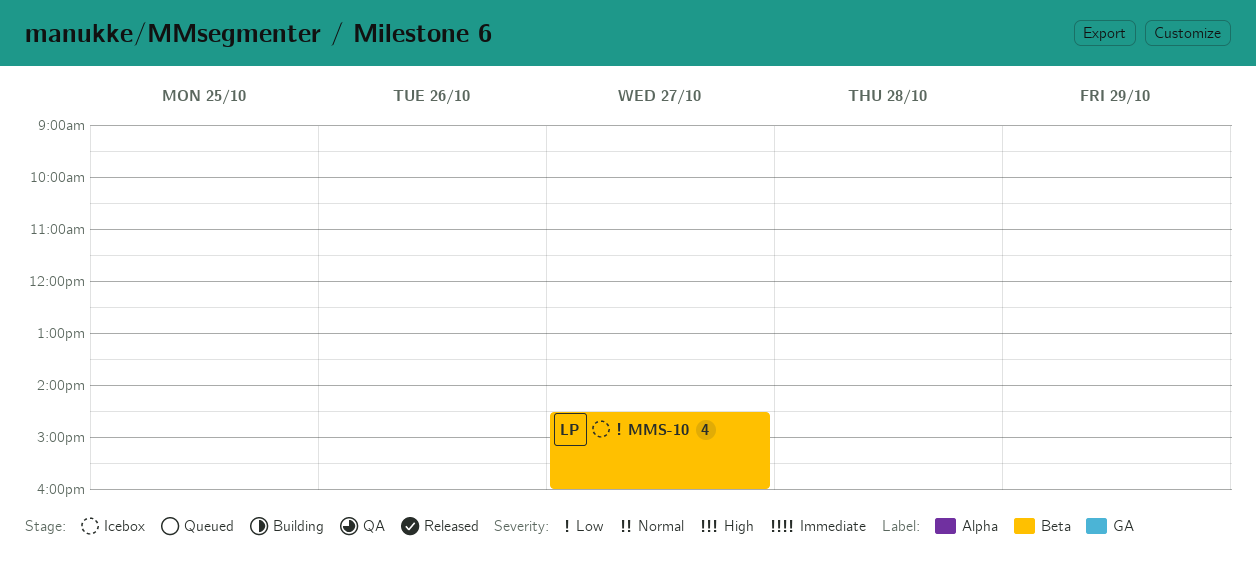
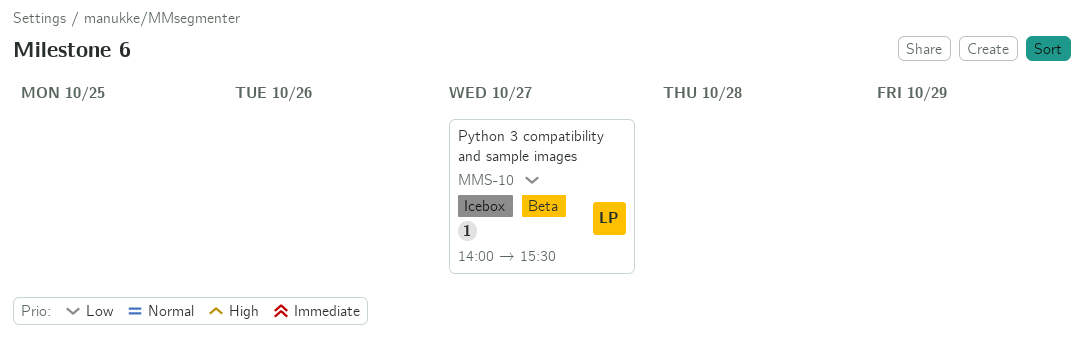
MMS-10, estimate: 4 -> 1
MMS-10, begins: 14:30 -> 14:00
MMS-10, ends: 16:00 -> 15:30

